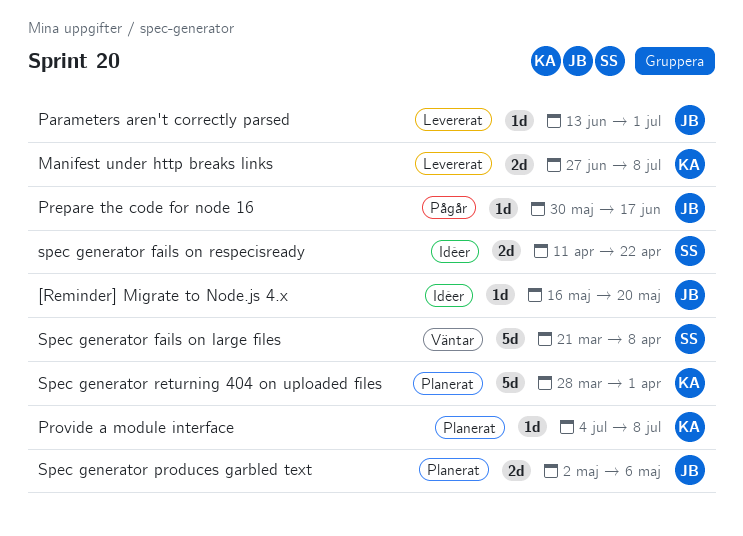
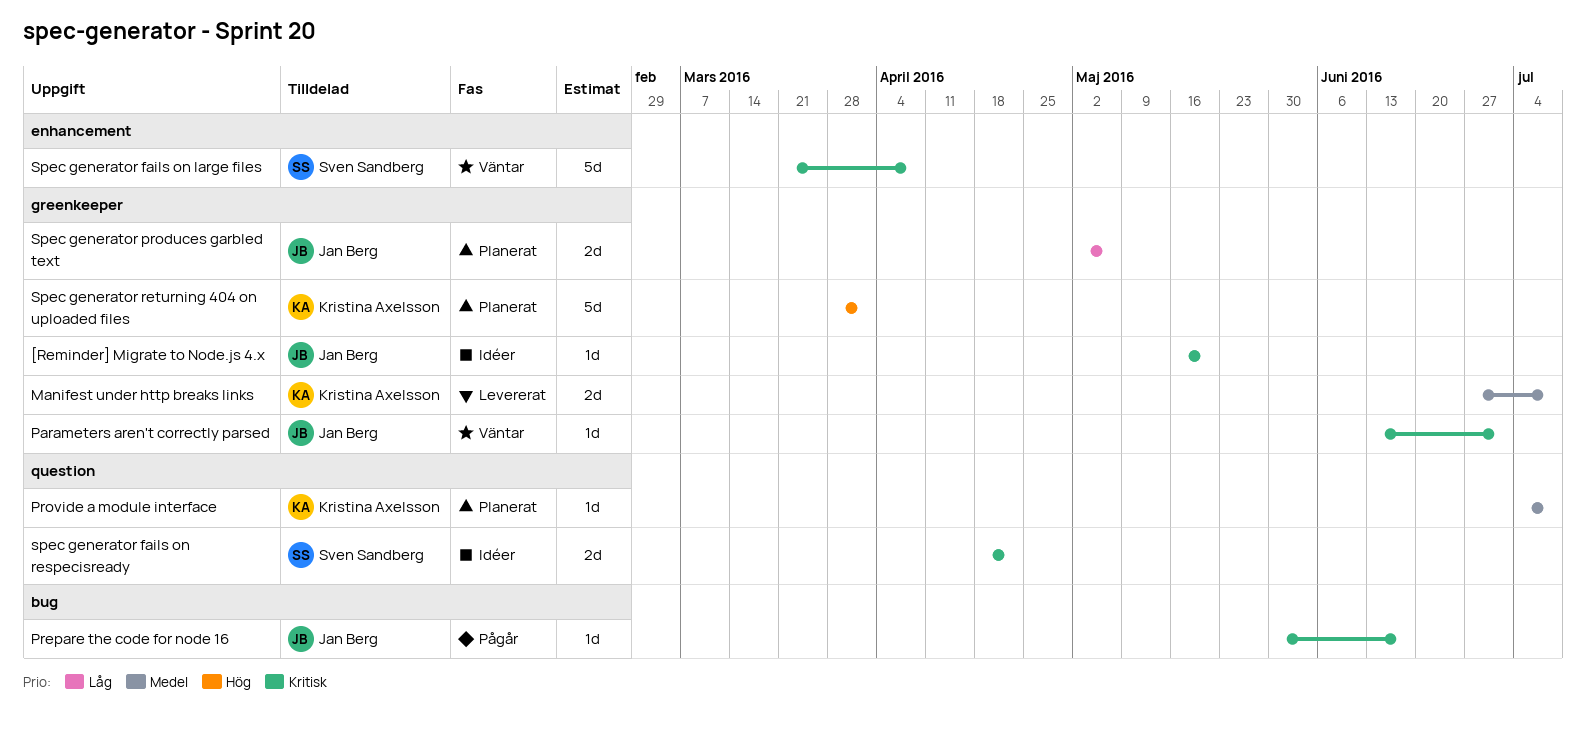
Parameters aren't correctly parsed, status: Levererat -> Väntar
spec generator fails on respecisready, start: Apr 11 -> Apr 18

